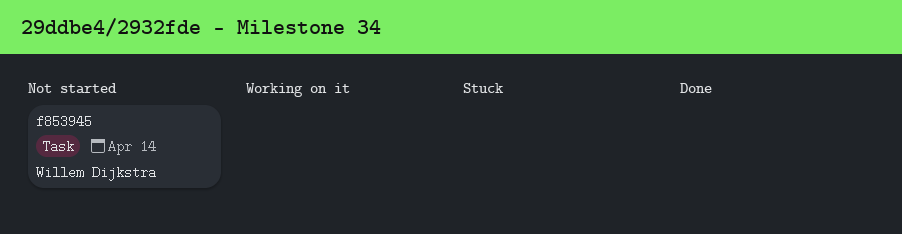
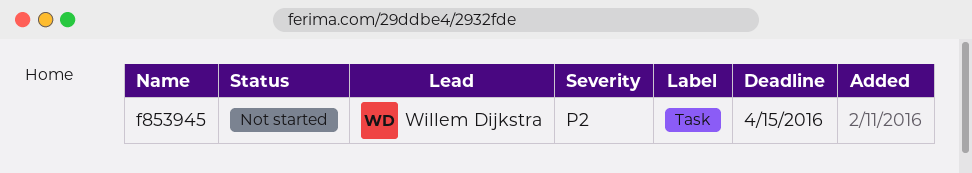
f853945, due: Apr 14 -> Apr 15

